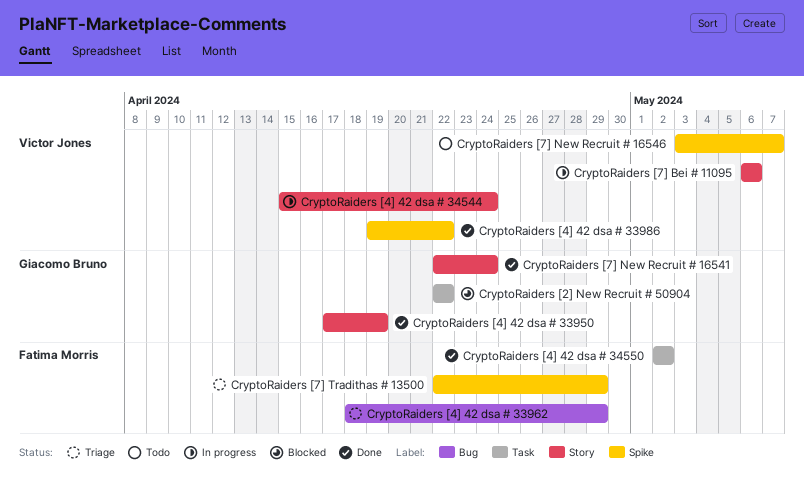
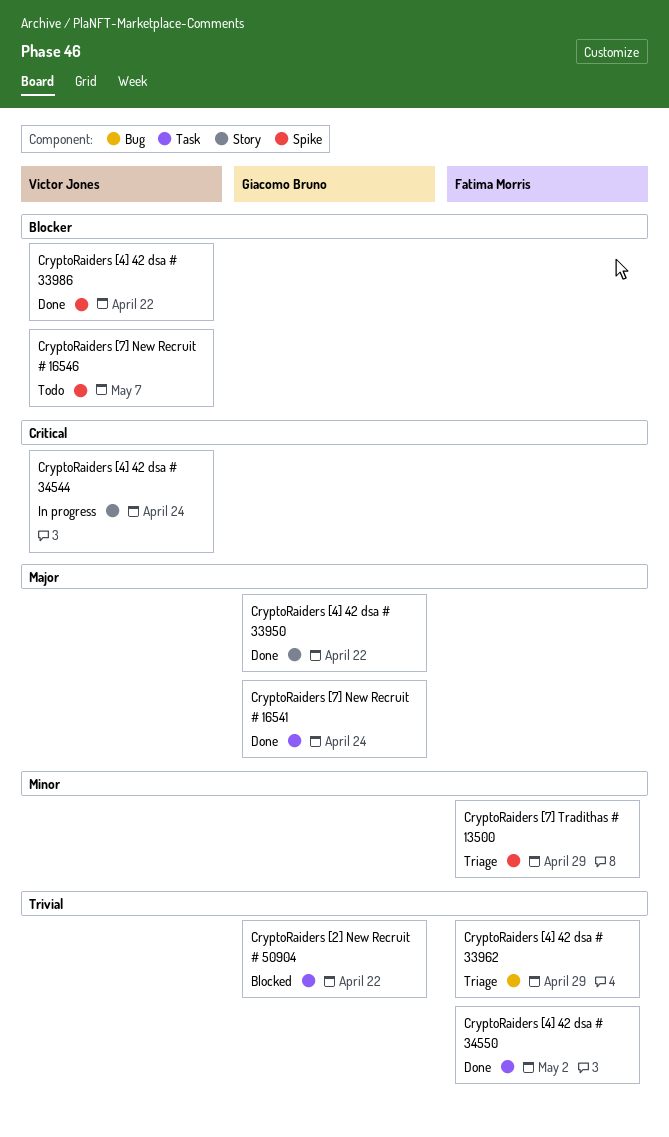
CryptoRaiders [4] 42 dsa # 33950, due: Apr 19 -> Apr 22
CryptoRaiders [7] Bei # 11095: present -> none
CryptoRaiders [7] New Recruit # 16541, label: Story -> Task

